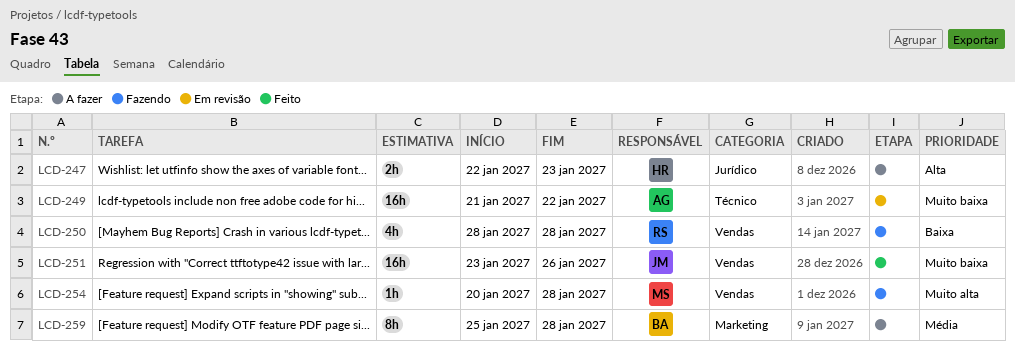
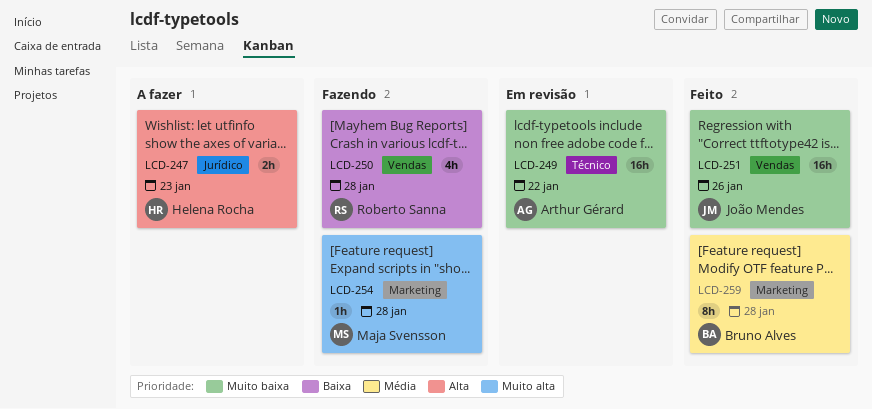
LCD-254, label: Vendas -> Marketing
LCD-259, status: A fazer -> Feito

